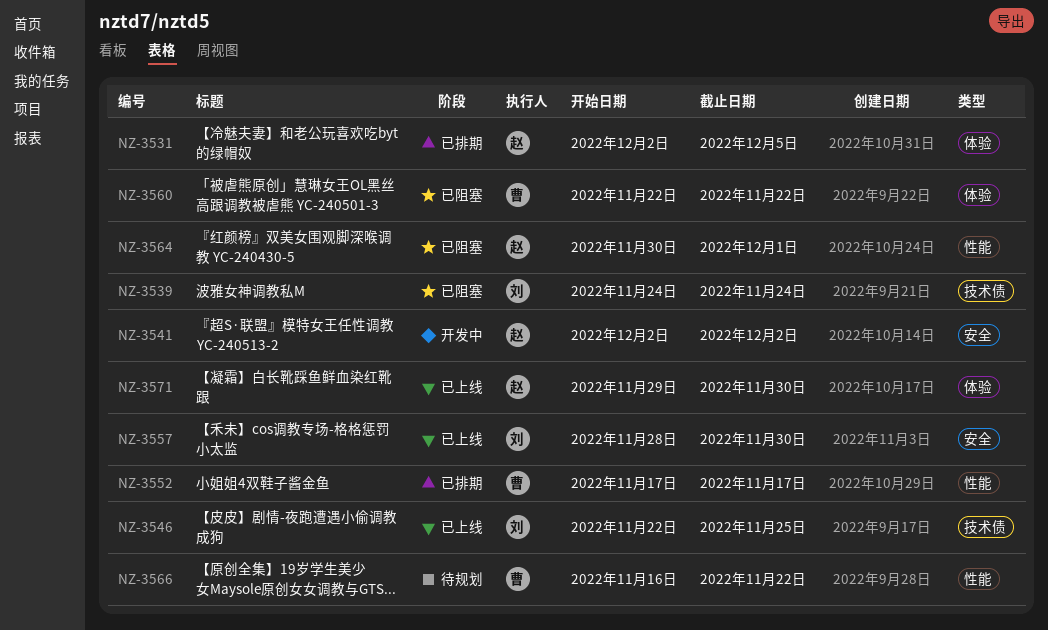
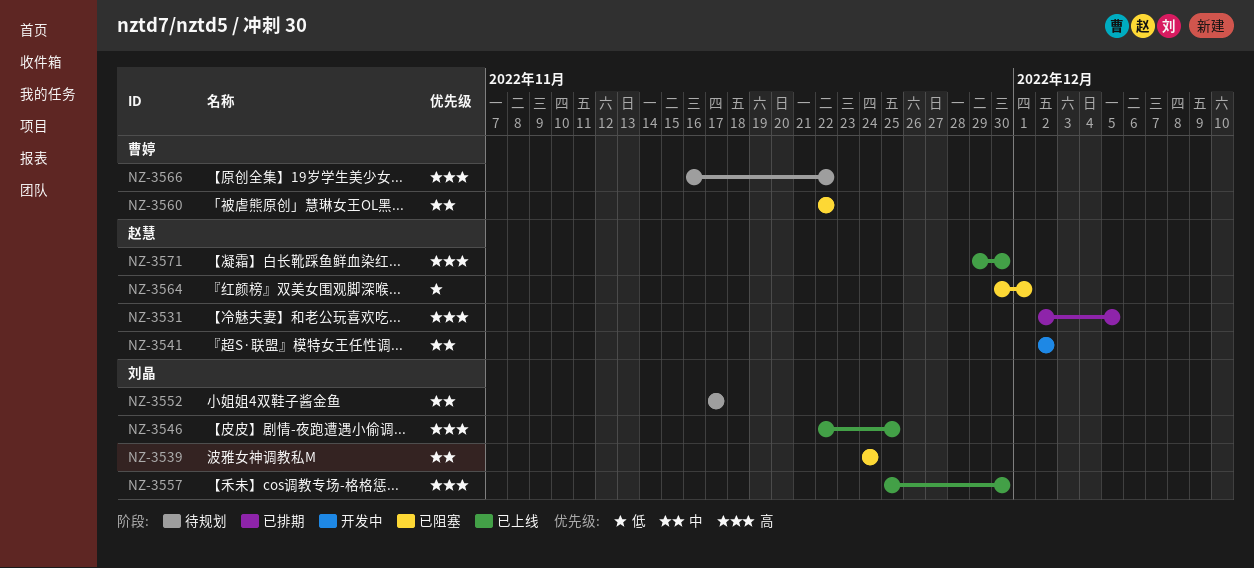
NZ-3552, status: 已排期 -> 待规划
NZ-3552, owner: 曹婷 -> 刘晶
NZ-3557, start: Nov 28 -> Nov 25

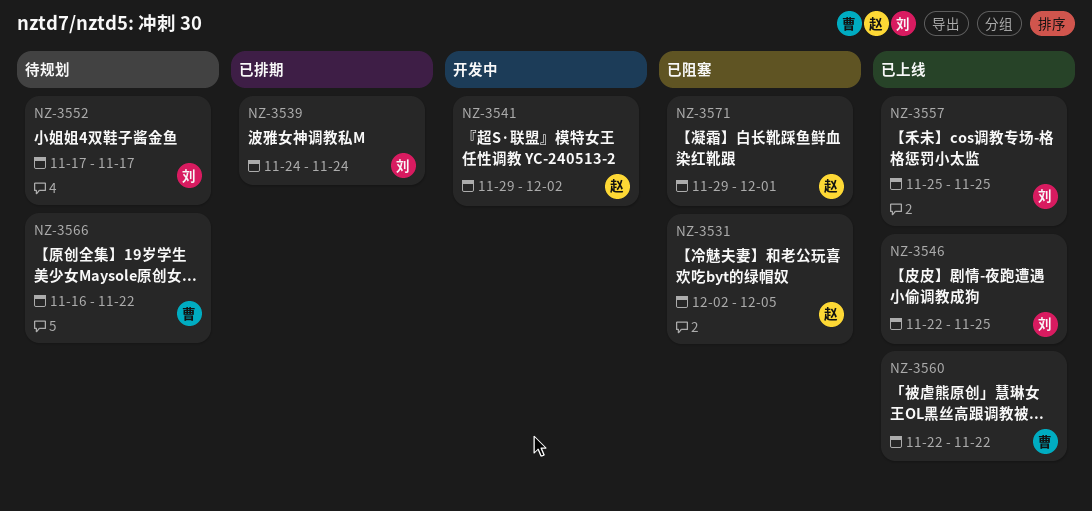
NZ-3531, status: 已排期 -> 已阻塞
NZ-3539, status: 已阻塞 -> 已排期
NZ-3541, start: Dec 2 -> Nov 29
NZ-3557, due: Nov 30 -> Nov 25
NZ-3560, status: 已阻塞 -> 已上线
NZ-3564: present -> none
NZ-3571, status: 已上线 -> 已阻塞
NZ-3571, due: Nov 30 -> Dec 1

